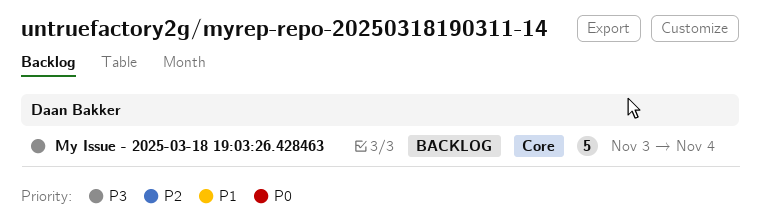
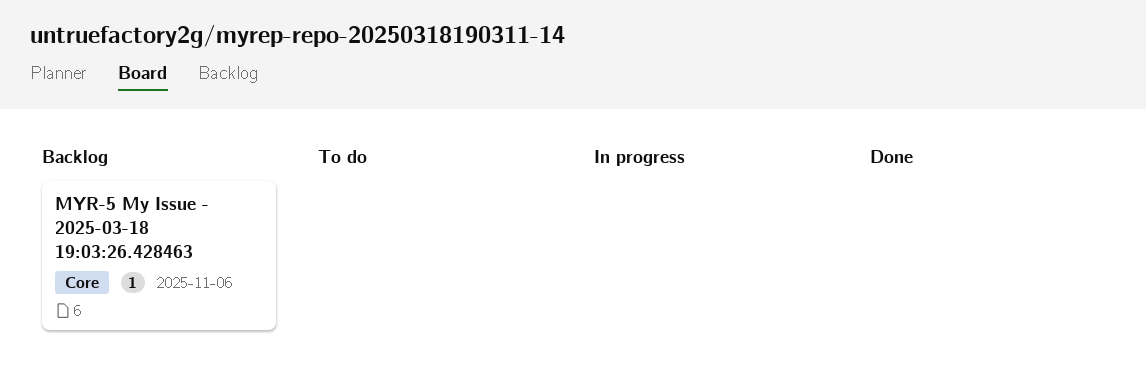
My Issue - 2025-03-18 19:03:26.428463, estimate: 5 -> 1
My Issue - 2025-03-18 19:03:26.428463, due: Nov 4 -> Nov 6

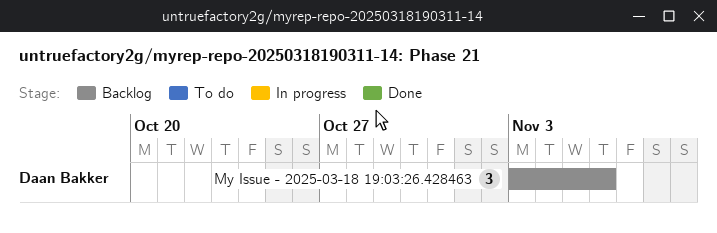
My Issue - 2025-03-18 19:03:26.428463, estimate: 1 -> 3

